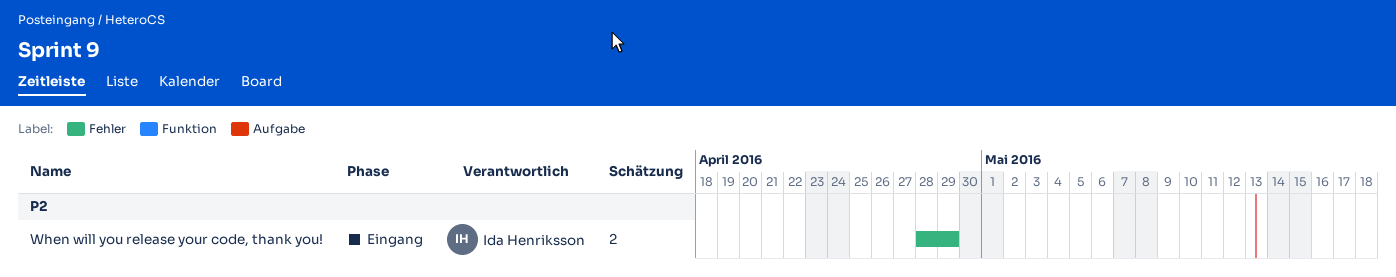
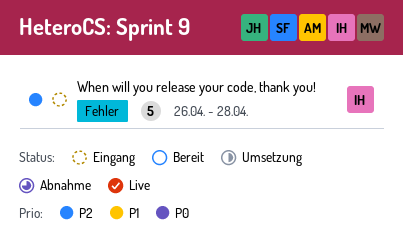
When will you release your code, thank you!, estimate: 2 -> 5
When will you release your code, thank you!, start: Apr 28 -> Apr 26
When will you release your code, thank you!, due: Apr 29 -> Apr 28

